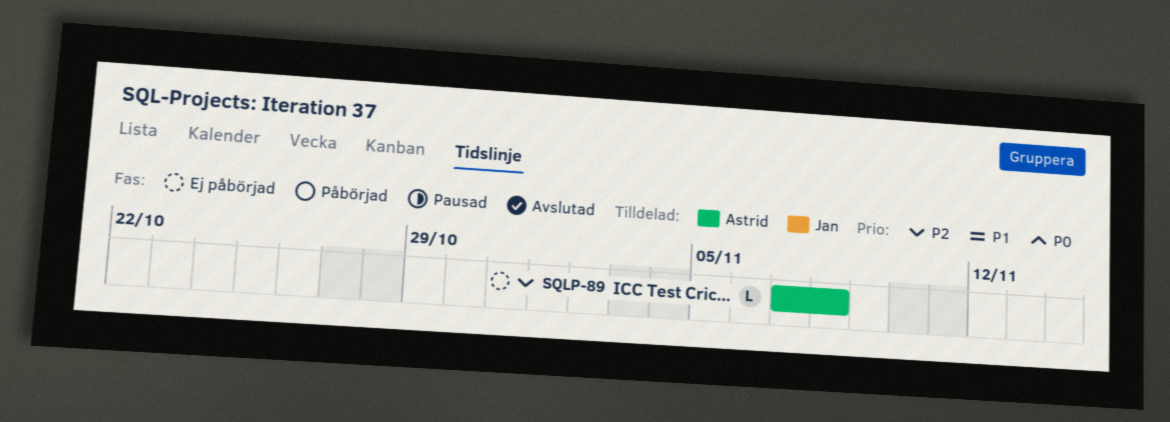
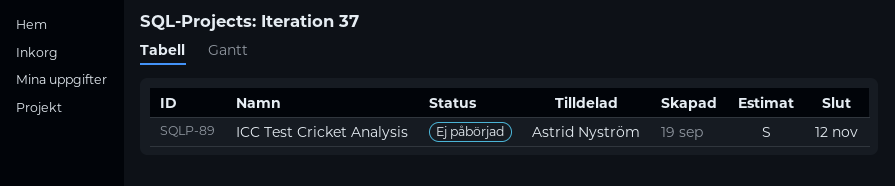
SQLP-89, estimate: L -> S
SQLP-89, due: Nov 8 -> Nov 12

